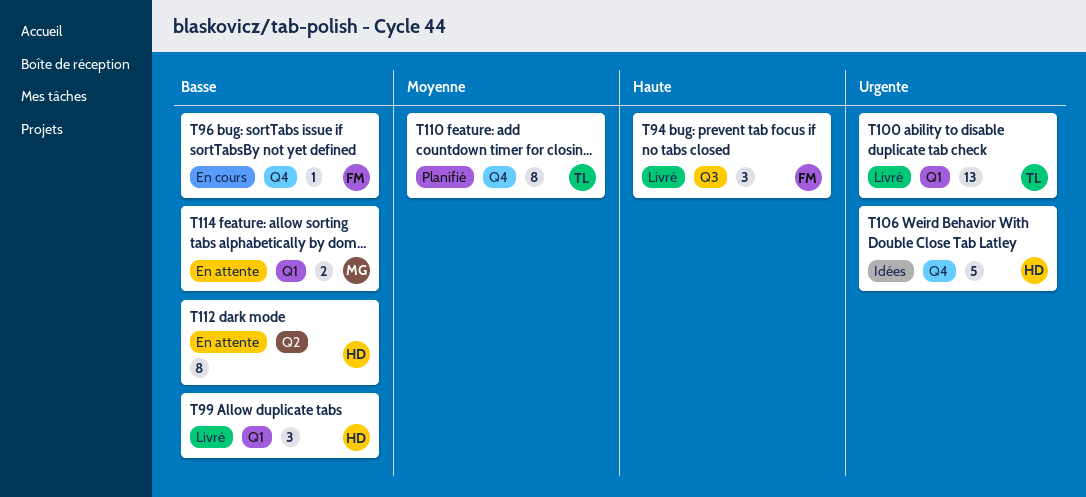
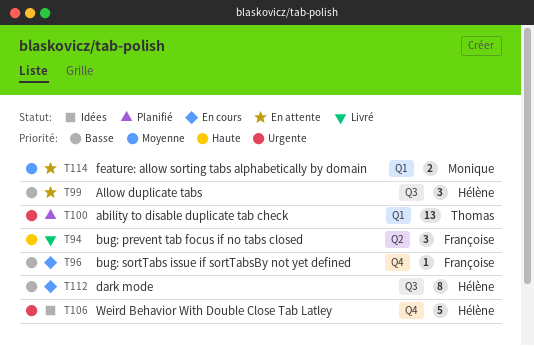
T94, label: Q3 -> Q2
T99, status: Livré -> En attente
T99, label: Q1 -> Q3
T100, status: Livré -> Planifié
T110: present -> none
T112, status: En attente -> En cours
T112, label: Q2 -> Q3
T114, priority: Basse -> Moyenne

